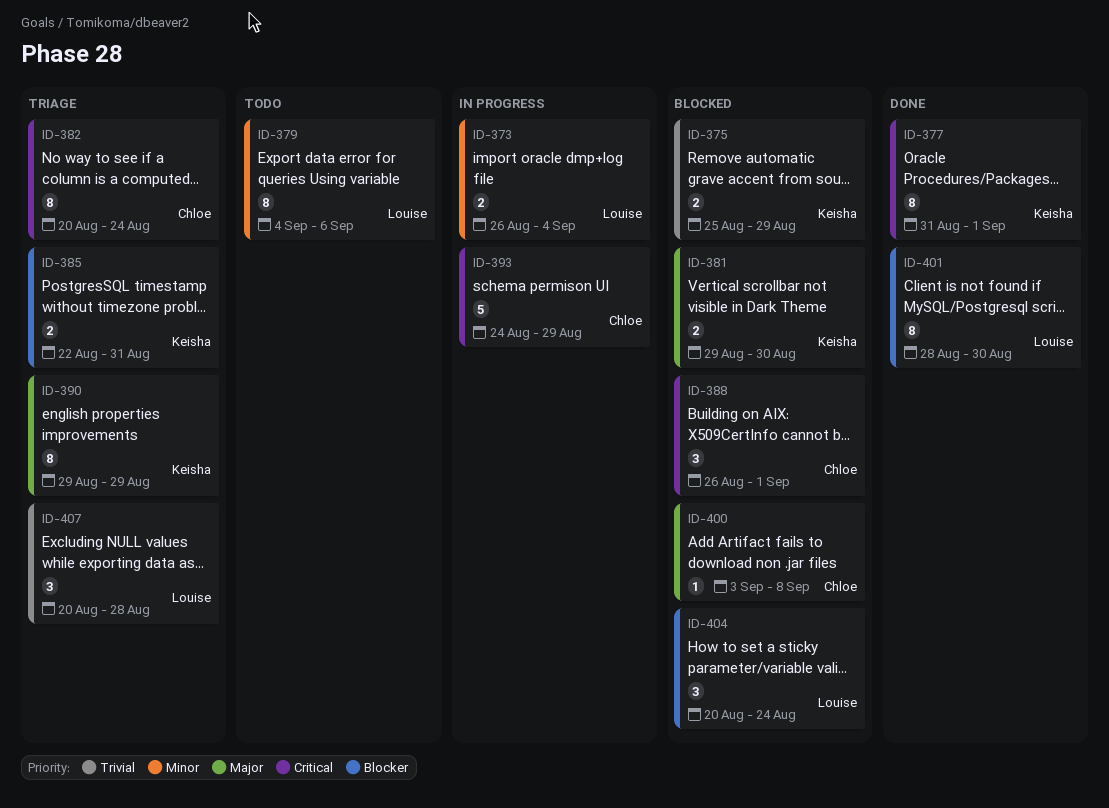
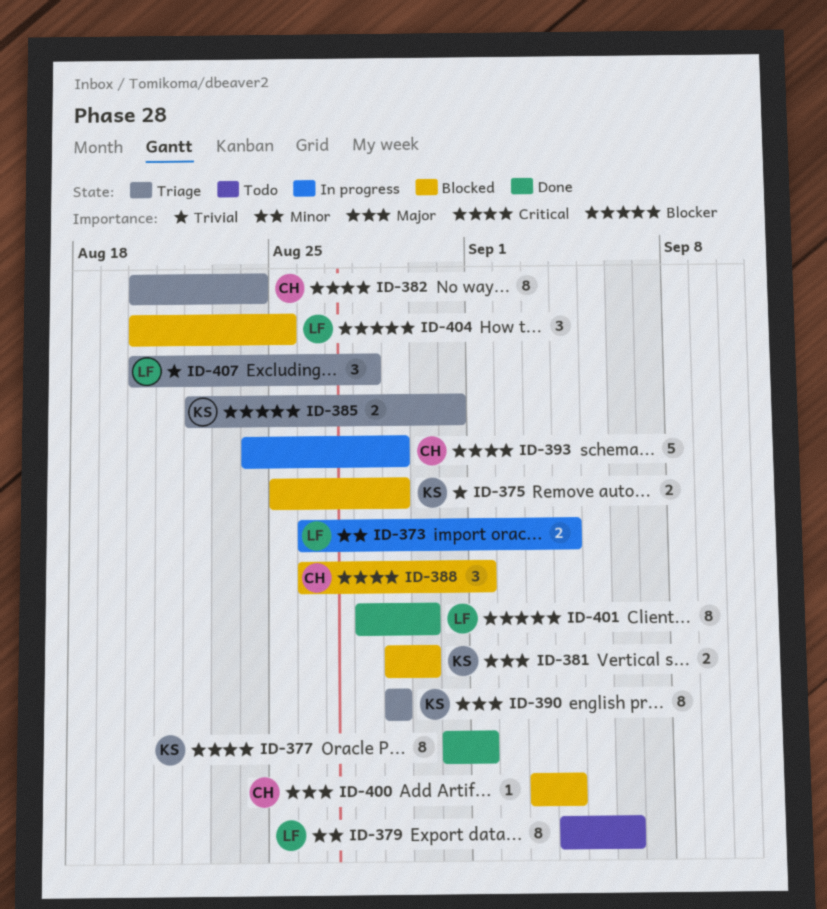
ID-400, due: Sep 8 -> Sep 4
ID-404, due: Aug 24 -> Aug 25

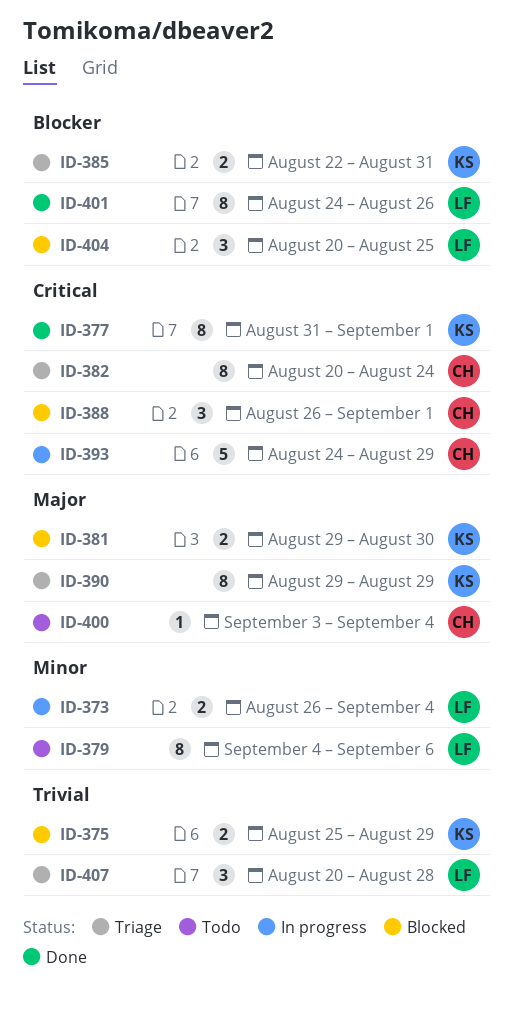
ID-400, status: Blocked -> Todo
ID-401, start: Aug 28 -> Aug 24
ID-401, due: Aug 30 -> Aug 26

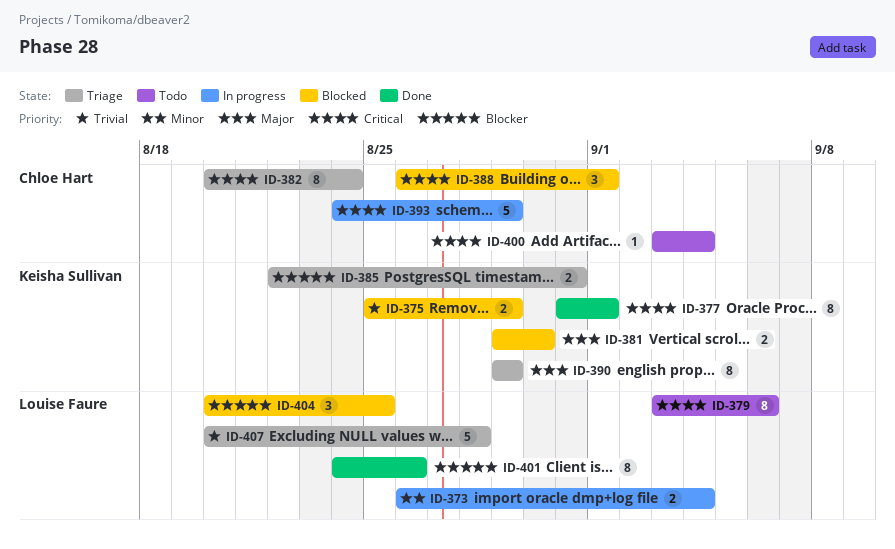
ID-379, priority: Minor -> Critical
ID-379, start: Sep 4 -> Sep 3
ID-400, priority: Major -> Critical
ID-407, estimate: 3 -> 5

